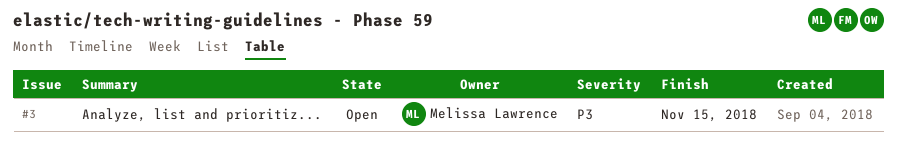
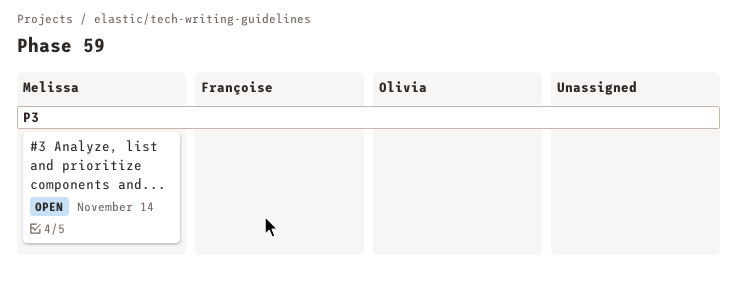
#3, due: Nov 15 -> Nov 14

